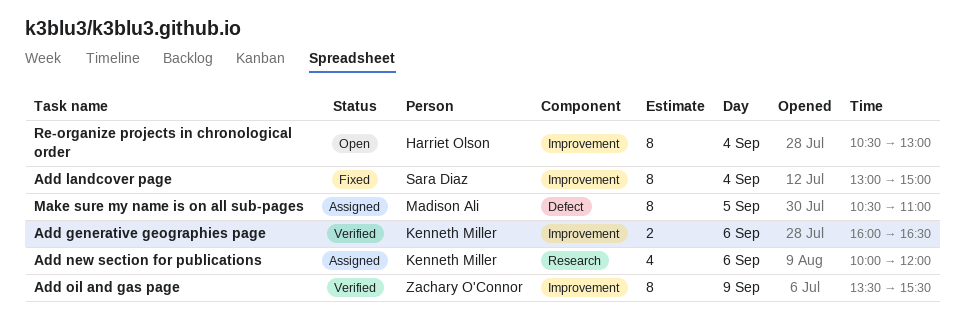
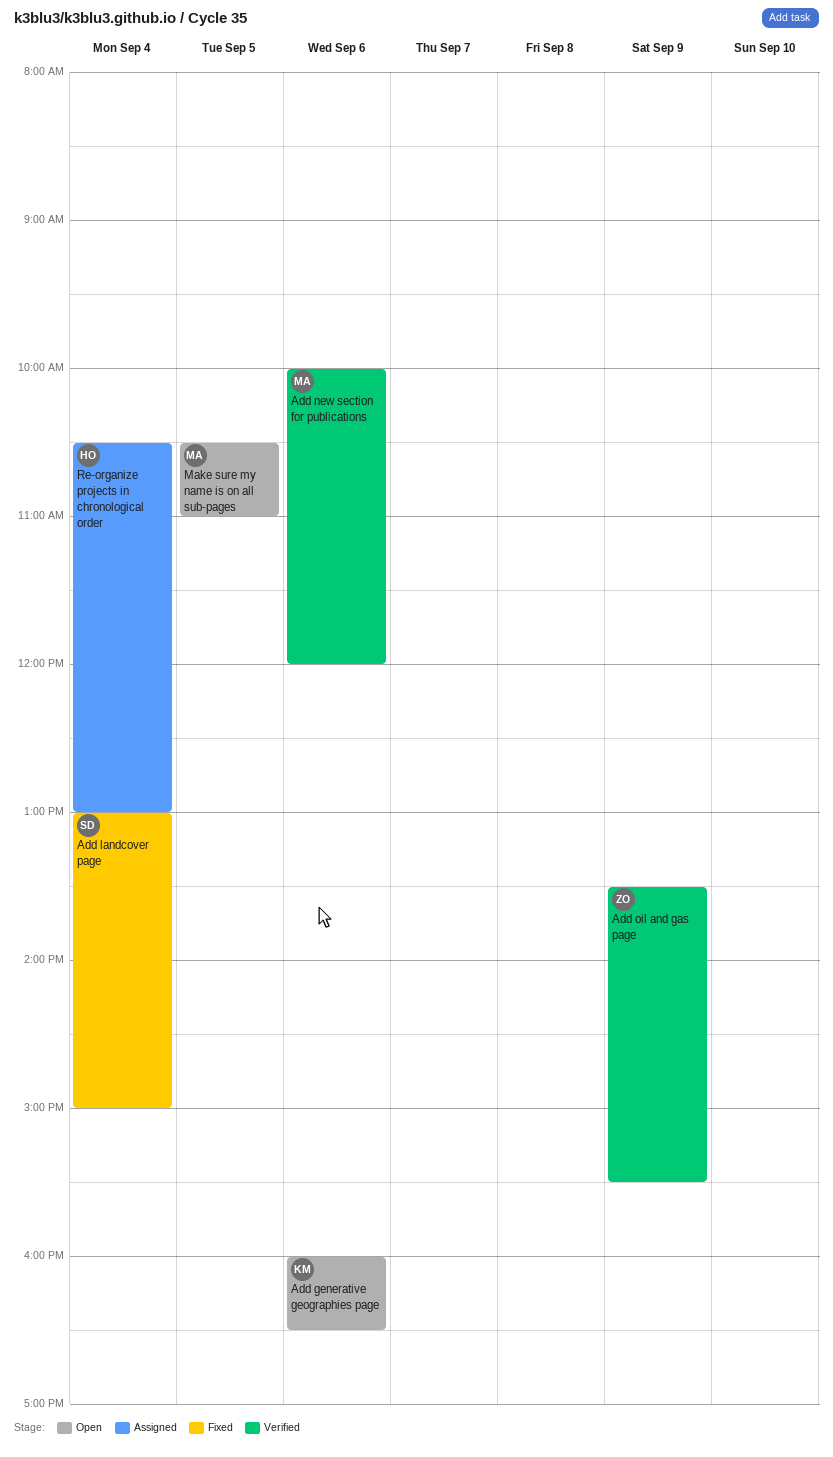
Add generative geographies page, status: Verified -> Open
Add new section for publications, status: Assigned -> Verified
Add new section for publications, owner: Kenneth Miller -> Madison Ali
Make sure my name is on all sub-pages, status: Assigned -> Open
Re-organize projects in chronological order, status: Open -> Assigned

